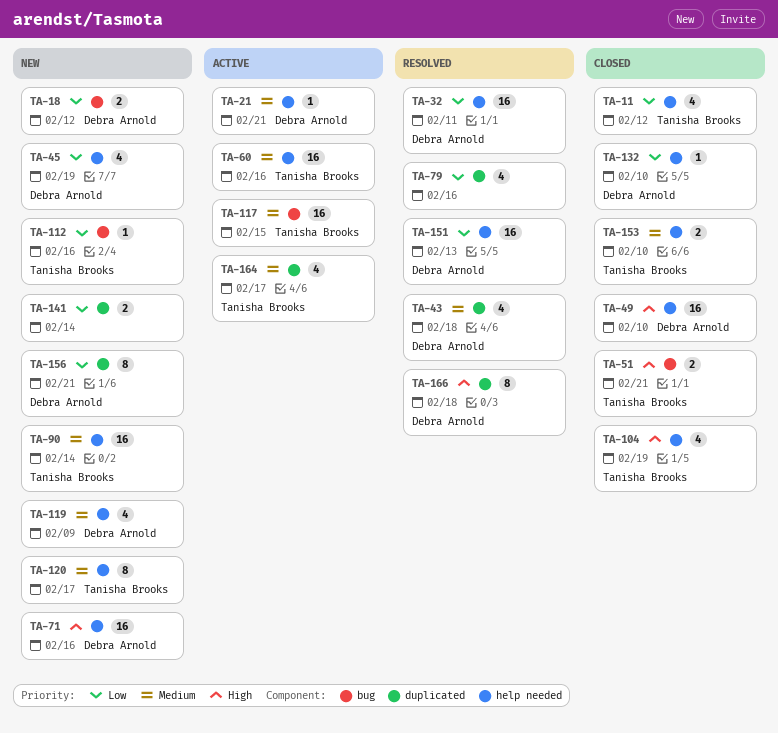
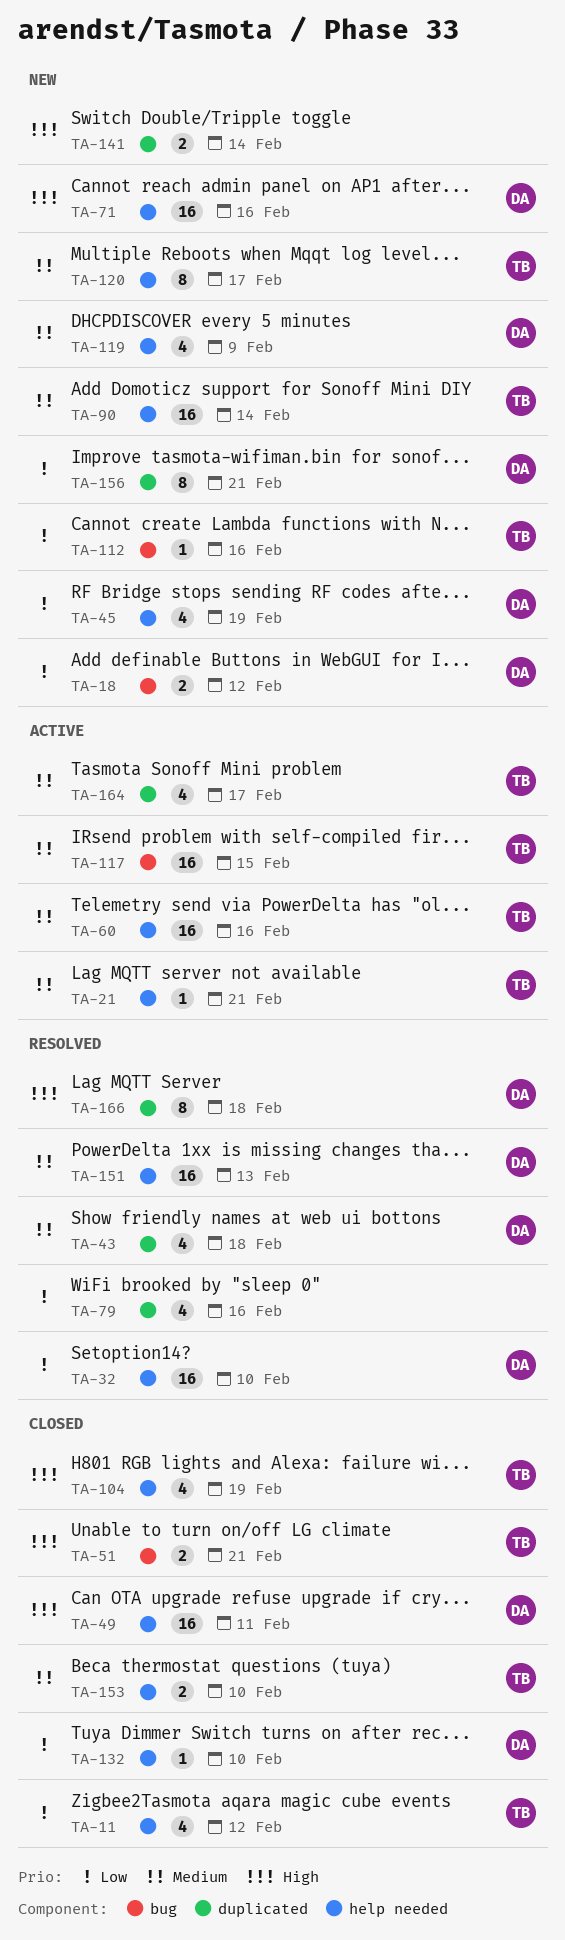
TA-21, owner: Debra Arnold -> Tanisha Brooks
TA-32, due: Feb 11 -> Feb 10
TA-49, due: Feb 10 -> Feb 11
TA-141, priority: Low -> High
TA-151, priority: Low -> Medium

